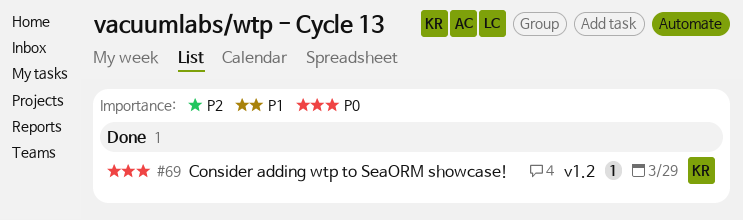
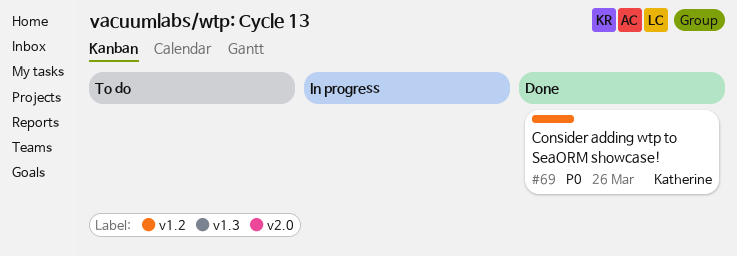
#69, due: Mar 29 -> Mar 26

